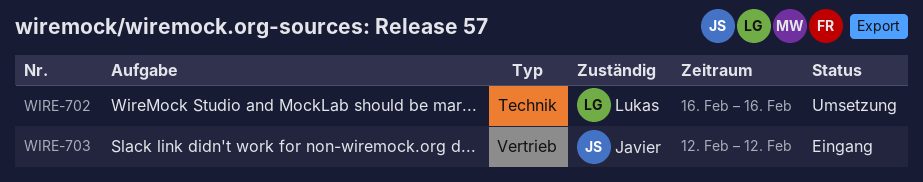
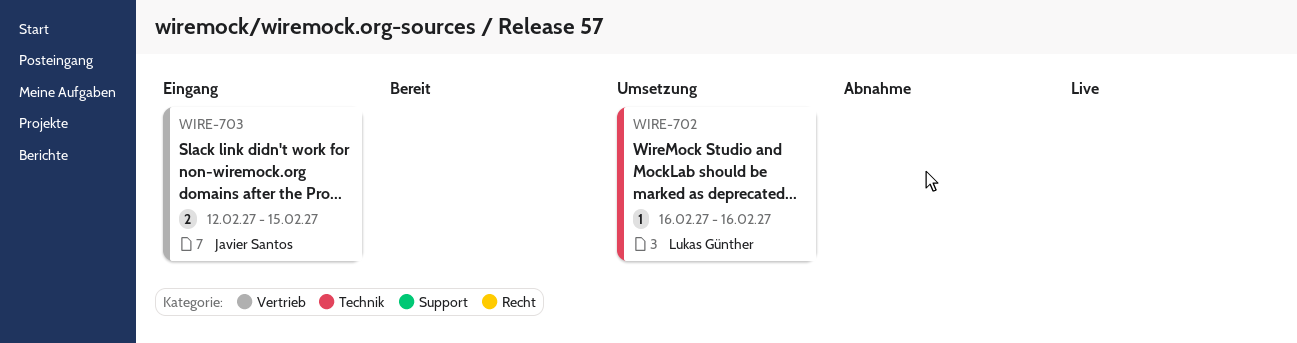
WIRE-703, due: Feb 12 -> Feb 15

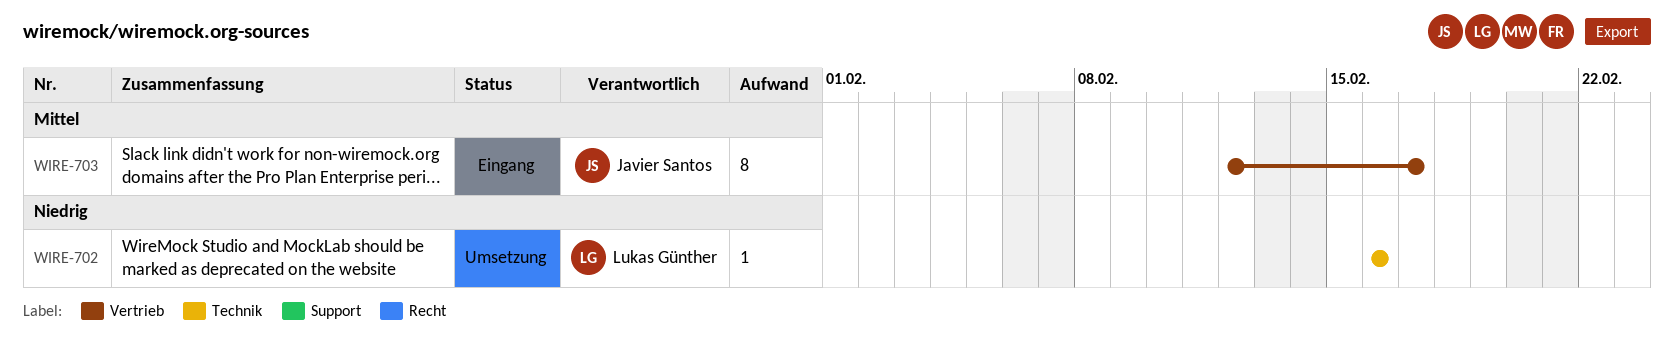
WIRE-703, estimate: 2 -> 8
WIRE-703, due: Feb 15 -> Feb 17

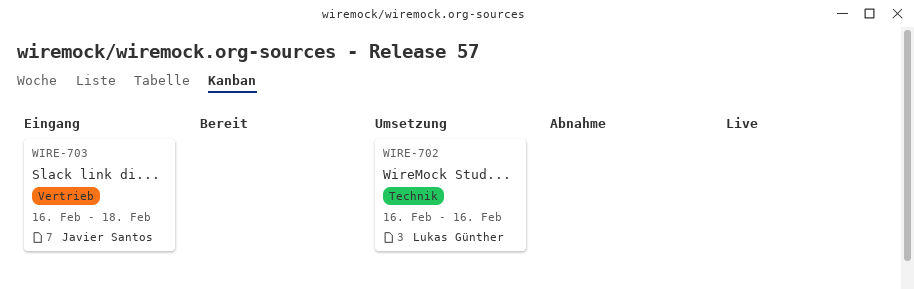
WIRE-703, start: Feb 12 -> Feb 16
WIRE-703, due: Feb 17 -> Feb 18

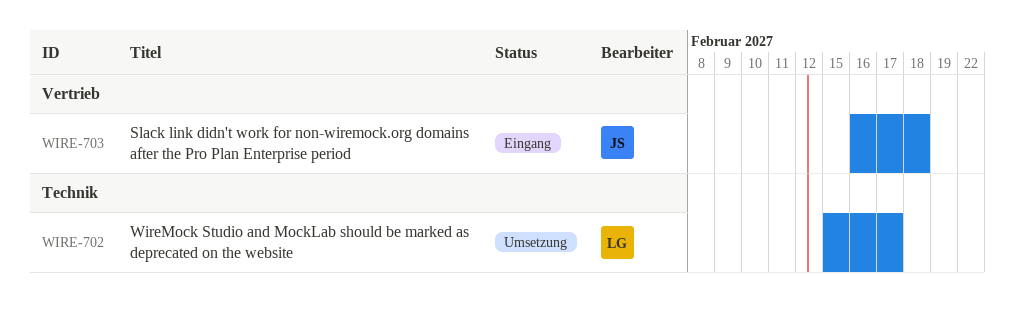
WIRE-702, start: Feb 16 -> Feb 15
WIRE-702, due: Feb 16 -> Feb 17

